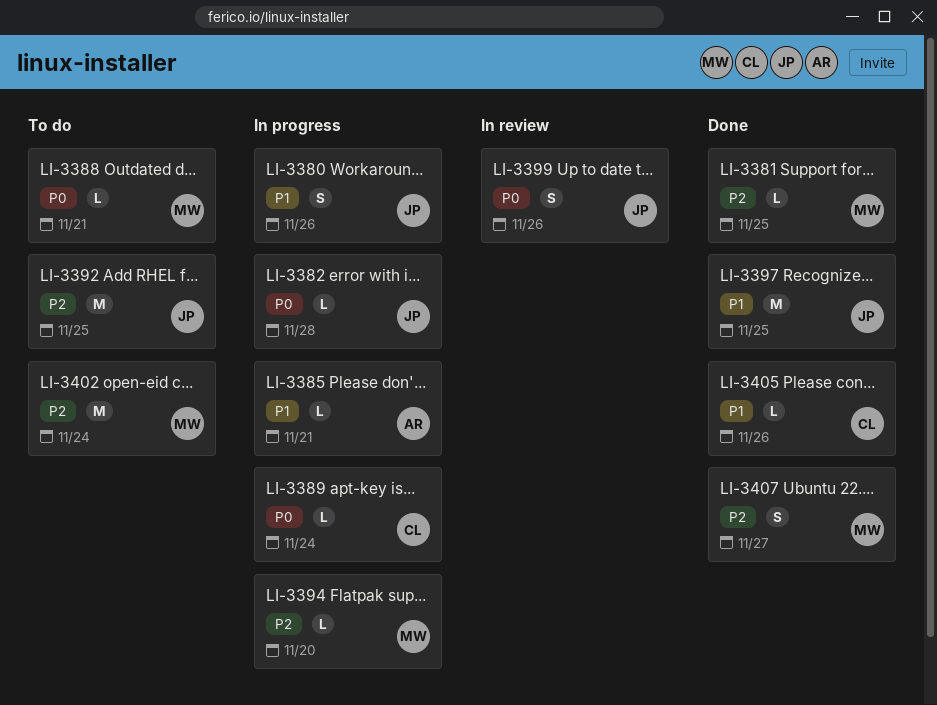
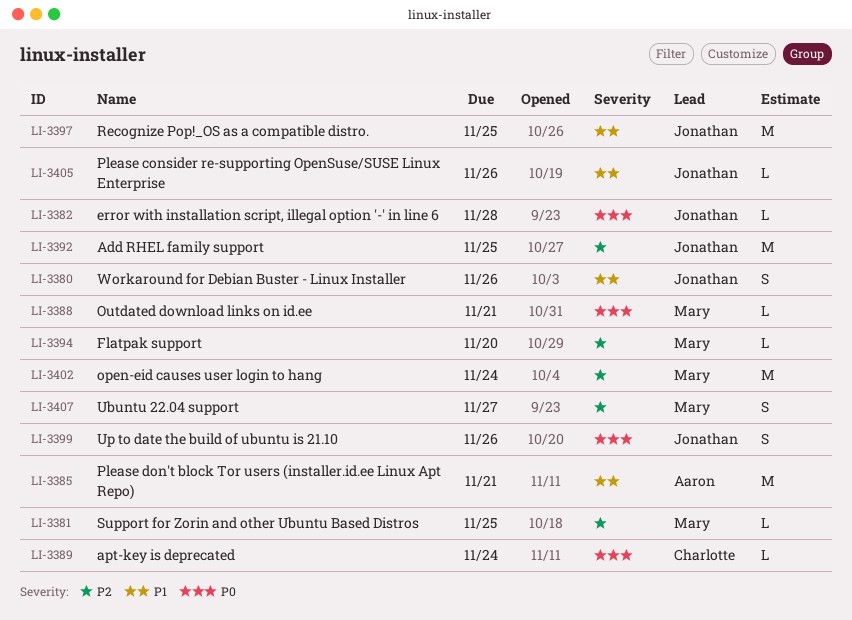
LI-3385, estimate: L -> M
LI-3405, owner: Charlotte -> Jonathan

